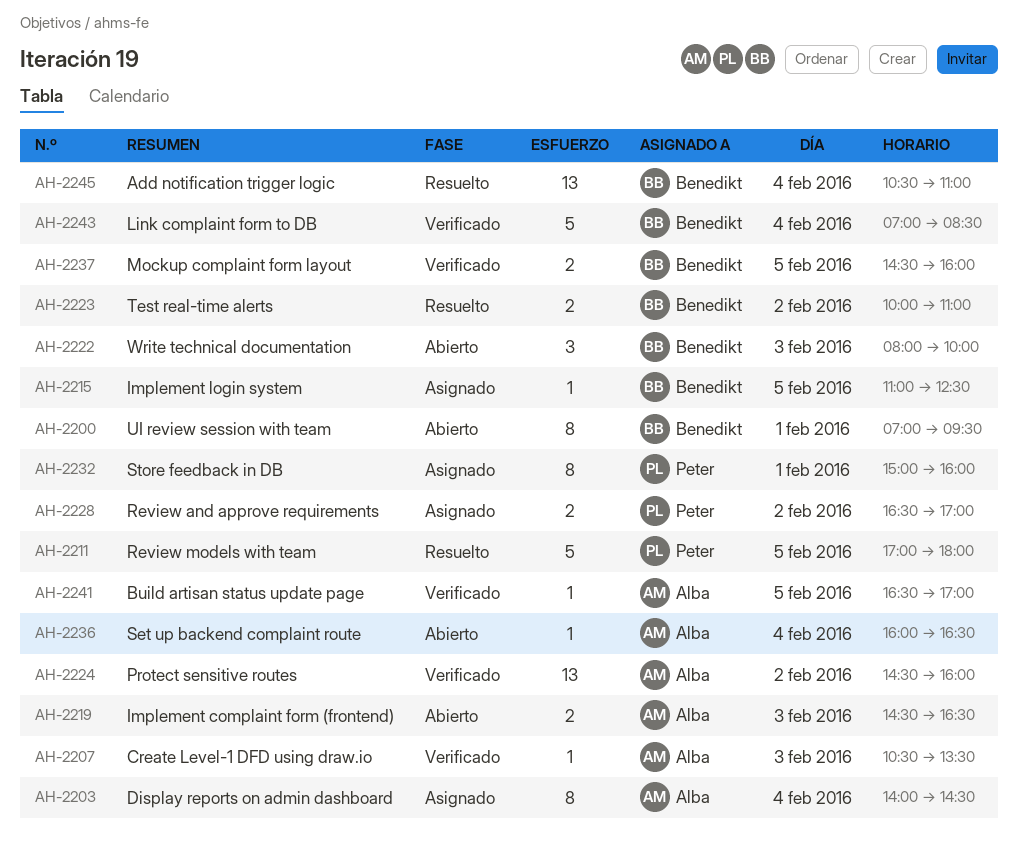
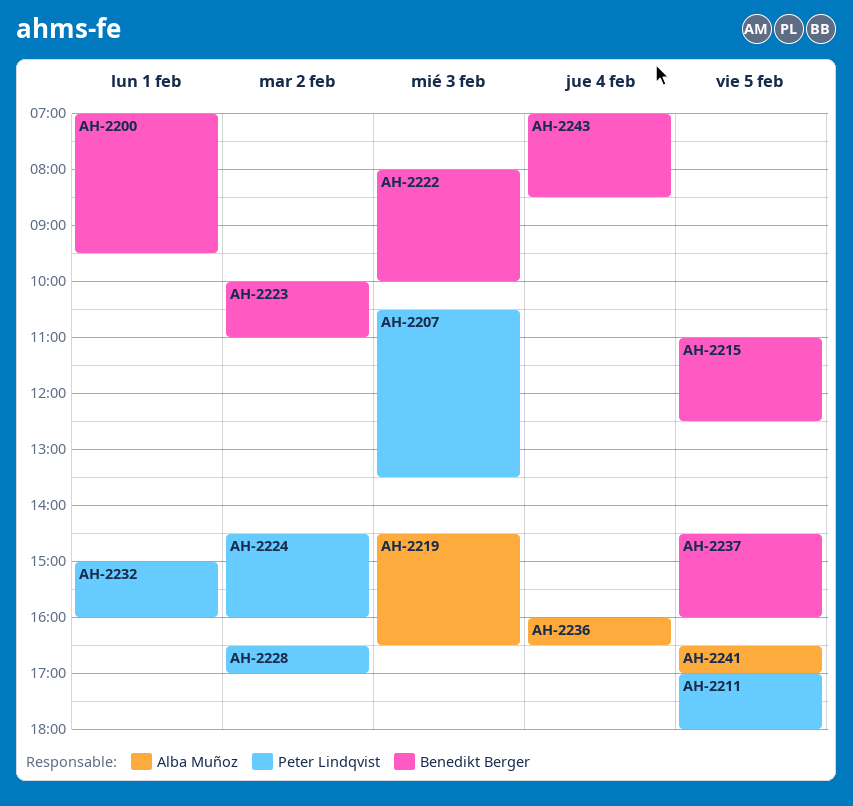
AH-2203: present -> none
AH-2207, owner: Alba Muñoz -> Peter Lindqvist
AH-2224, owner: Alba Muñoz -> Peter Lindqvist
AH-2245: present -> none

